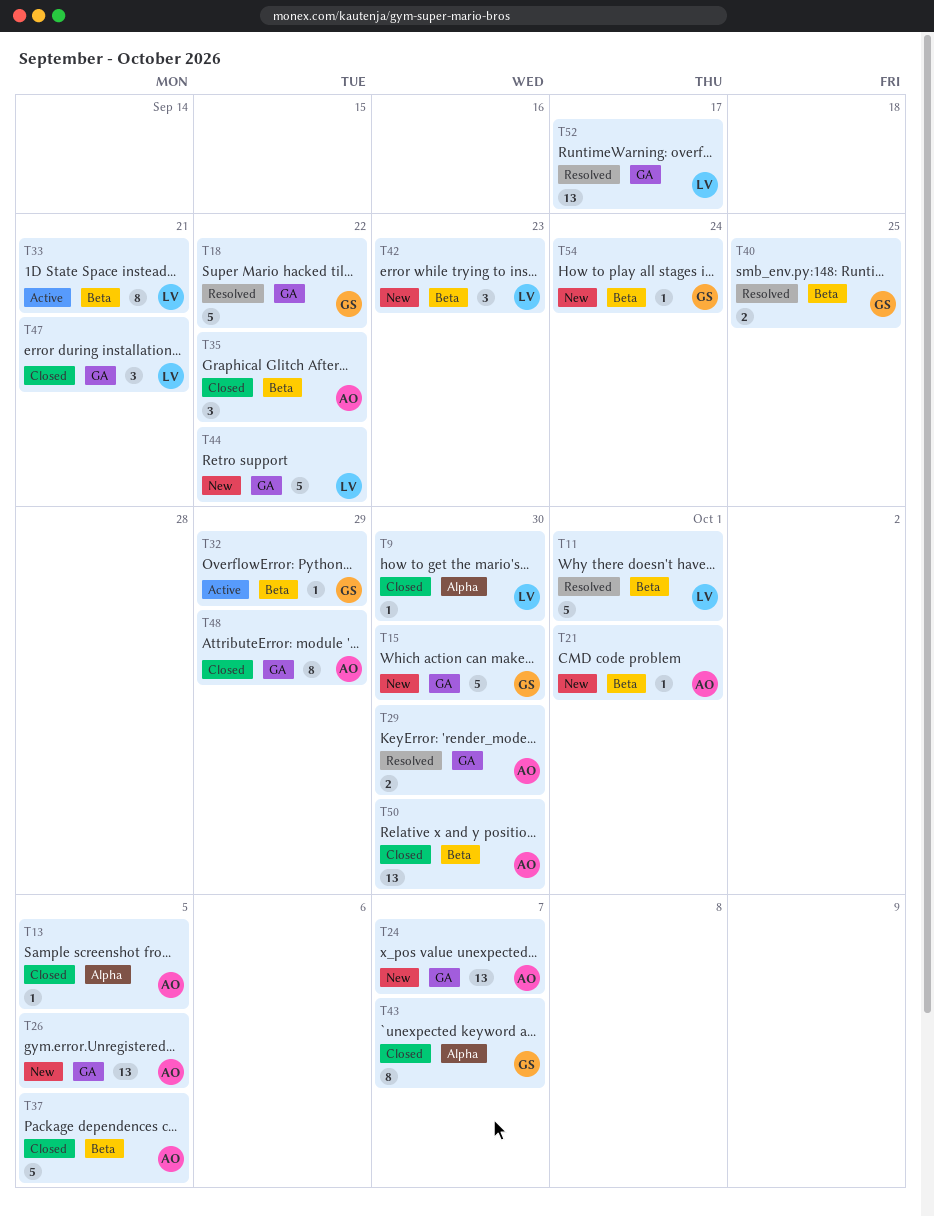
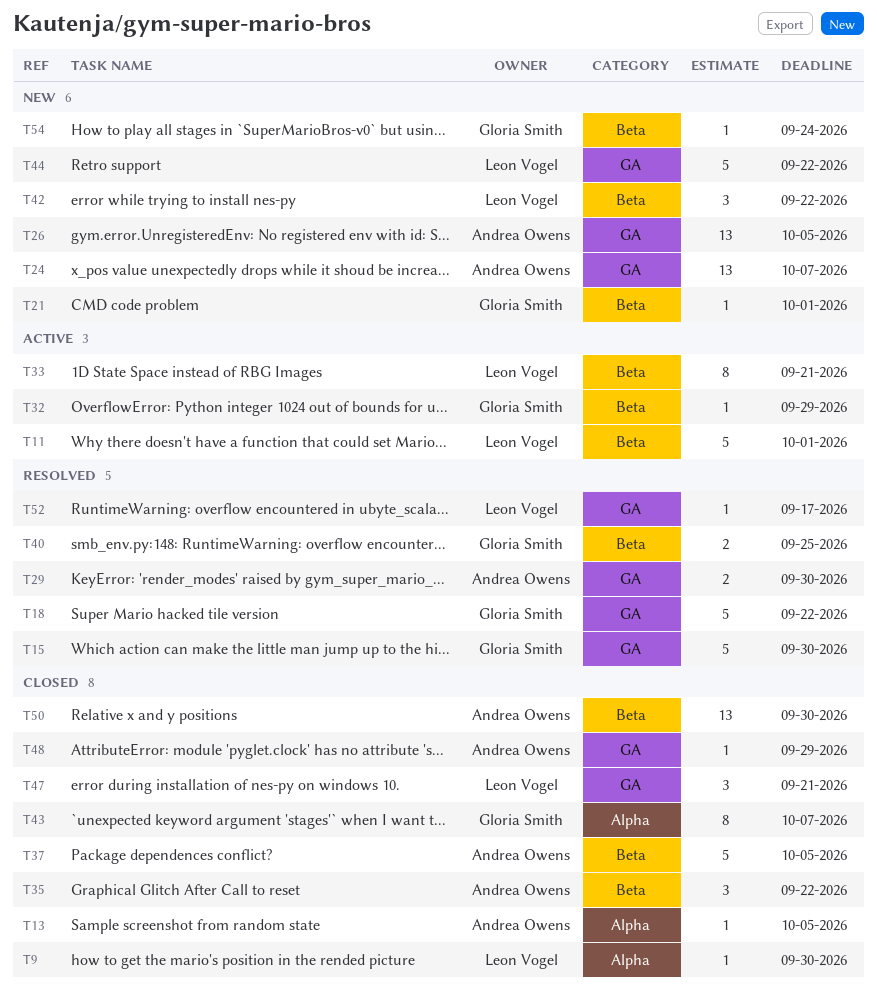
T11, status: Resolved -> Active
T15, status: New -> Resolved
T21, owner: Andrea Owens -> Gloria Smith
T42, due: Sep 23 -> Sep 22
T48, estimate: 8 -> 1
T52, estimate: 13 -> 1

